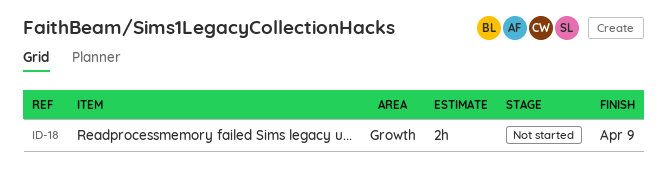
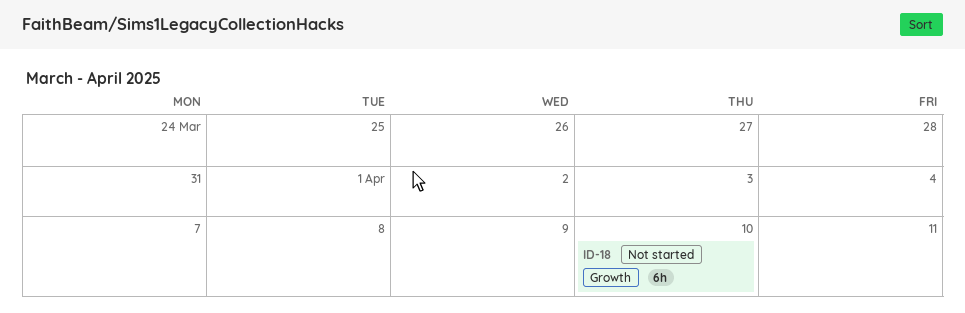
ID-18, estimate: 2h -> 6h
ID-18, due: Apr 9 -> Apr 10

